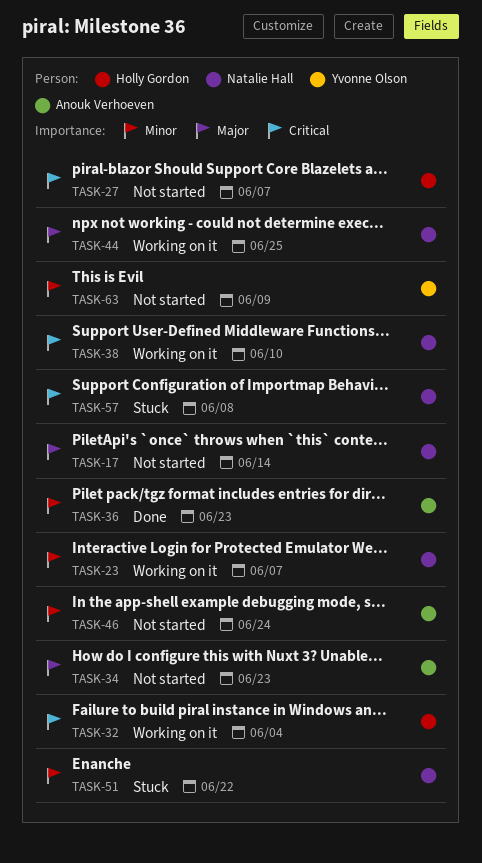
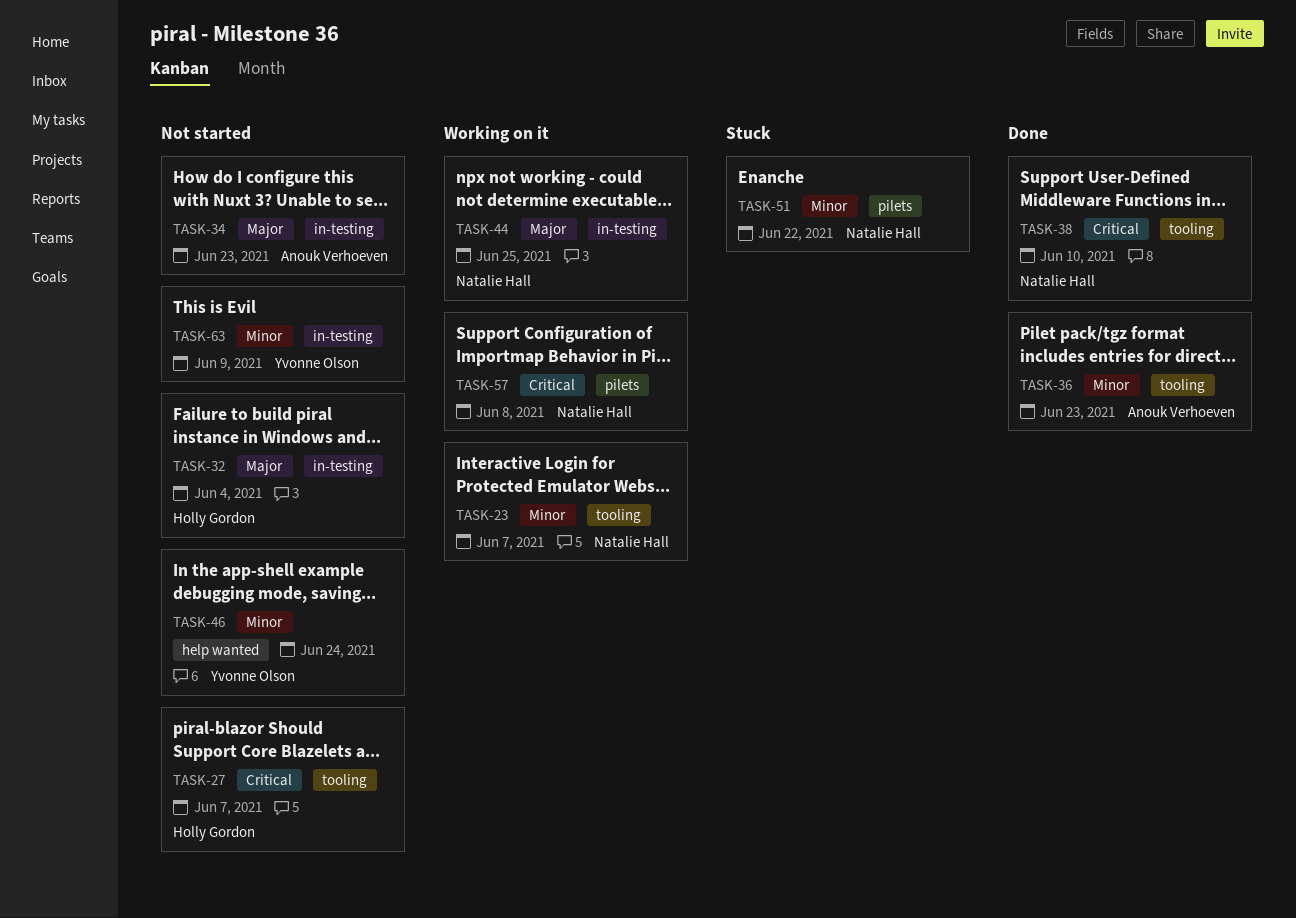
TASK-17: present -> none
TASK-32, status: Working on it -> Not started
TASK-32, priority: Critical -> Major
TASK-38, status: Working on it -> Done
TASK-46, owner: Anouk Verhoeven -> Yvonne Olson
TASK-57, status: Stuck -> Working on it

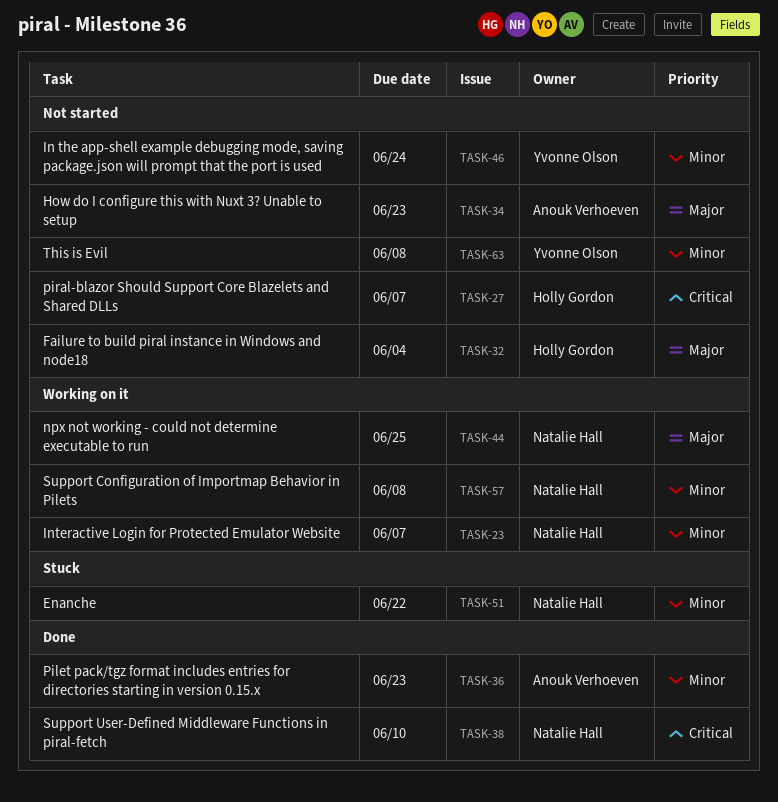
TASK-57, priority: Critical -> Minor
TASK-63, due: Jun 9 -> Jun 8

